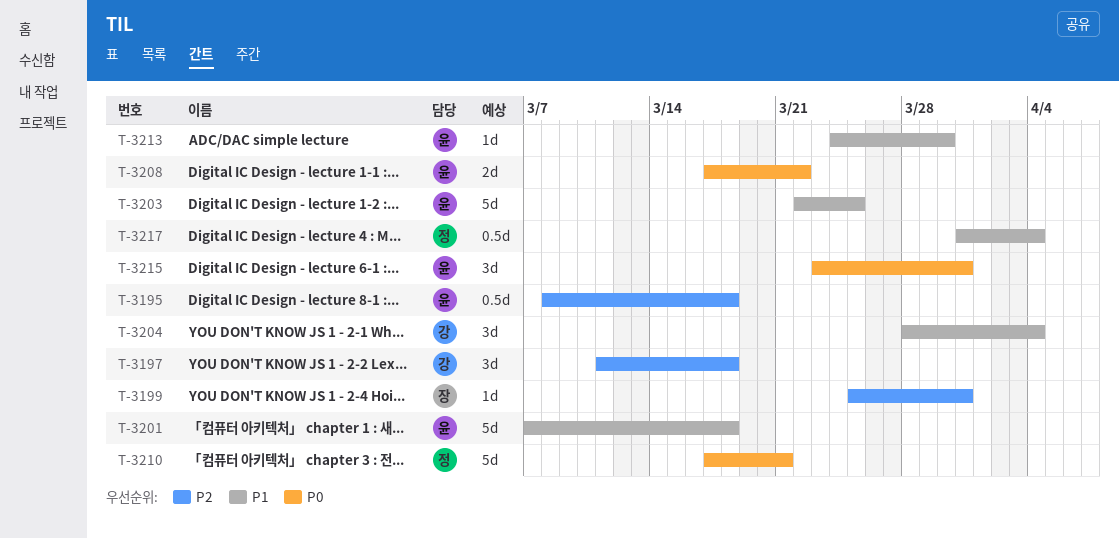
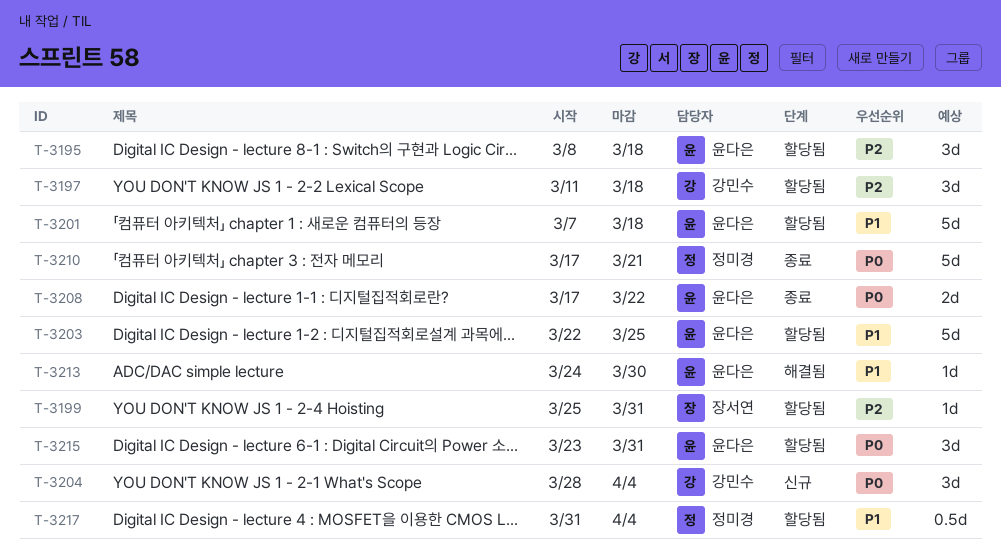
T-3195, estimate: 0.5d -> 3d
T-3204, priority: P1 -> P0

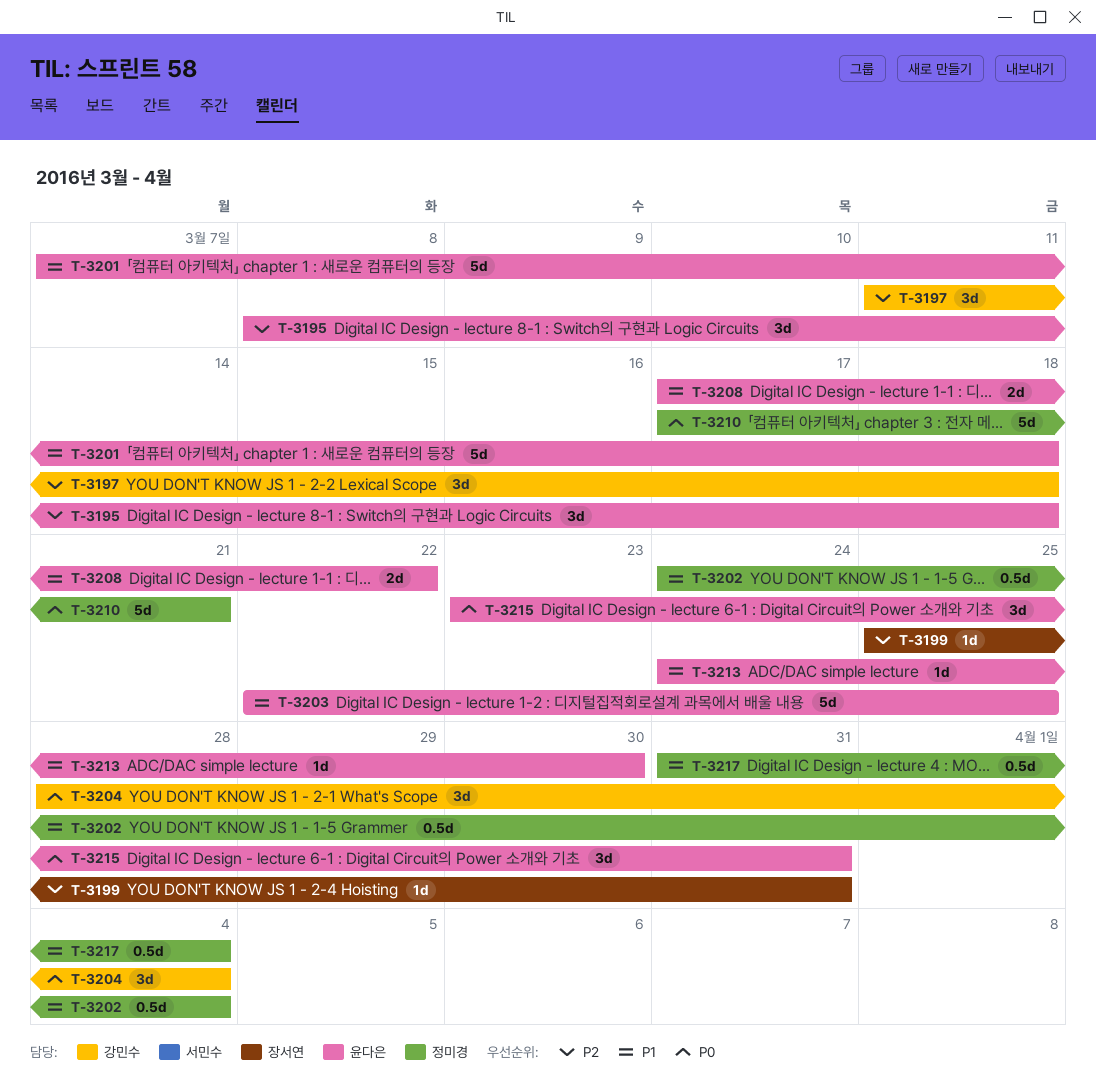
T-3202: none -> present
T-3208, priority: P0 -> P1

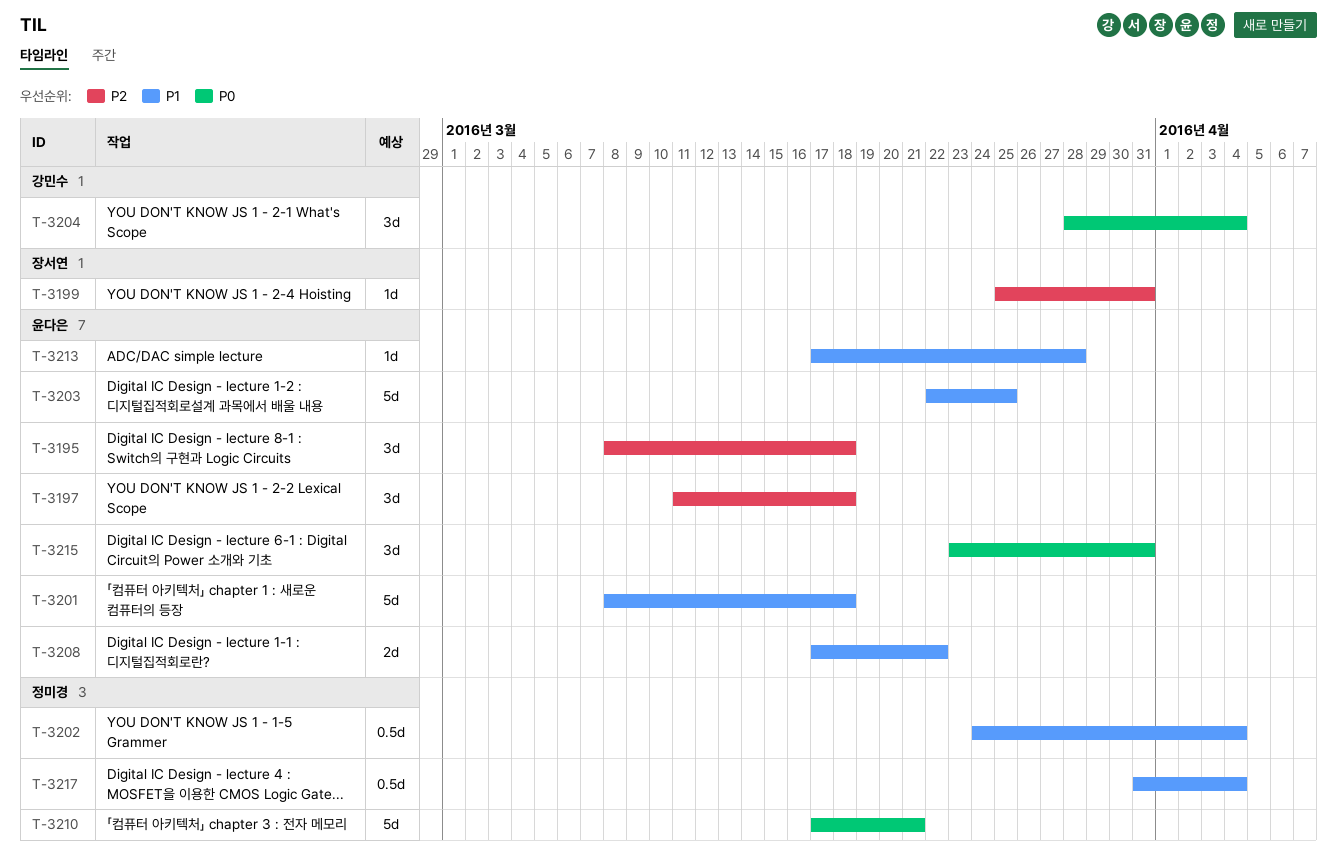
T-3197, owner: 강민수 -> 윤다은
T-3201, start: Mar 7 -> Mar 8
T-3213, start: Mar 24 -> Mar 17
T-3213, due: Mar 30 -> Mar 28

